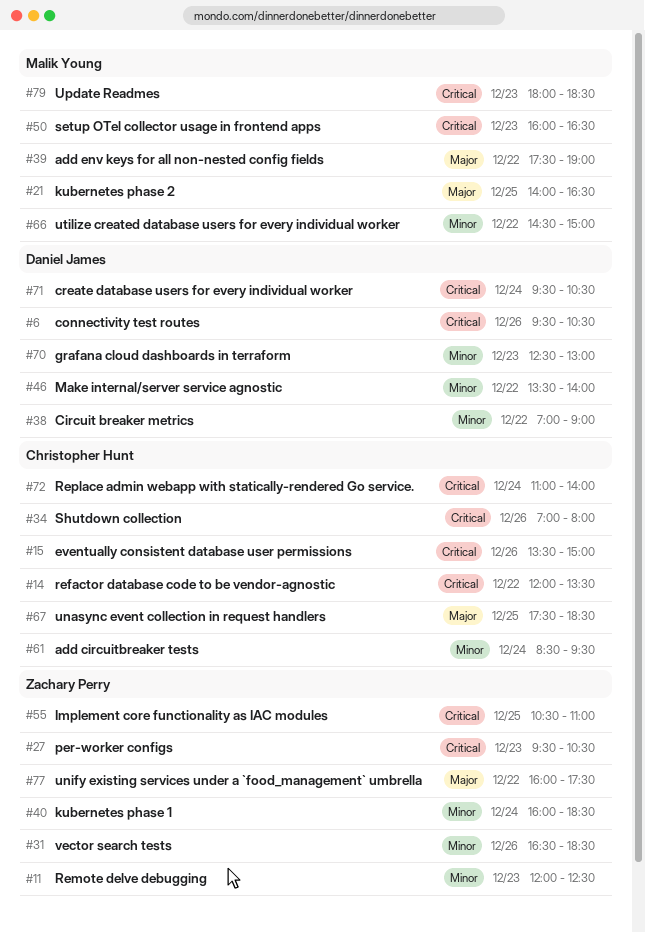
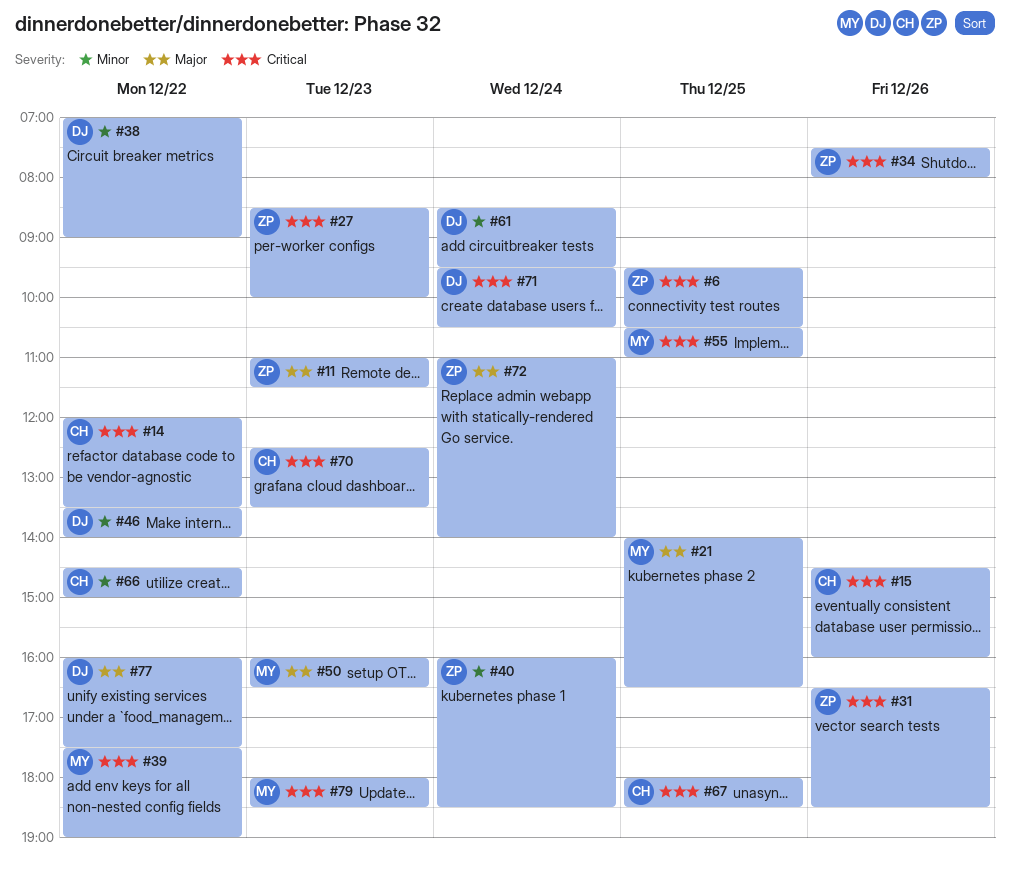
#6, owner: Daniel James -> Zachary Perry
#6, day: Dec 26 -> Dec 25
#11, priority: Minor -> Major
#11, begins: 12:00 -> 11:00
#11, ends: 12:30 -> 11:30
#15, begins: 13:30 -> 14:30
#15, ends: 15:00 -> 16:00
#27, begins: 09:30 -> 08:30
#27, ends: 10:30 -> 10:00
#31, priority: Minor -> Critical
#34, owner: Christopher Hunt -> Zachary Perry
#34, begins: 07:00 -> 07:30
#39, priority: Major -> Critical
#50, priority: Critical -> Major
#55, owner: Zachary Perry -> Malik Young
#61, owner: Christopher Hunt -> Daniel James
#66, owner: Malik Young -> Christopher Hunt
#67, priority: Major -> Critical
#67, begins: 17:30 -> 18:00
#70, owner: Daniel James -> Christopher Hunt
#70, priority: Minor -> Critical
#70, ends: 13:00 -> 13:30
#72, owner: Christopher Hunt -> Zachary Perry
#72, priority: Critical -> Major
#77, owner: Zachary Perry -> Daniel James

